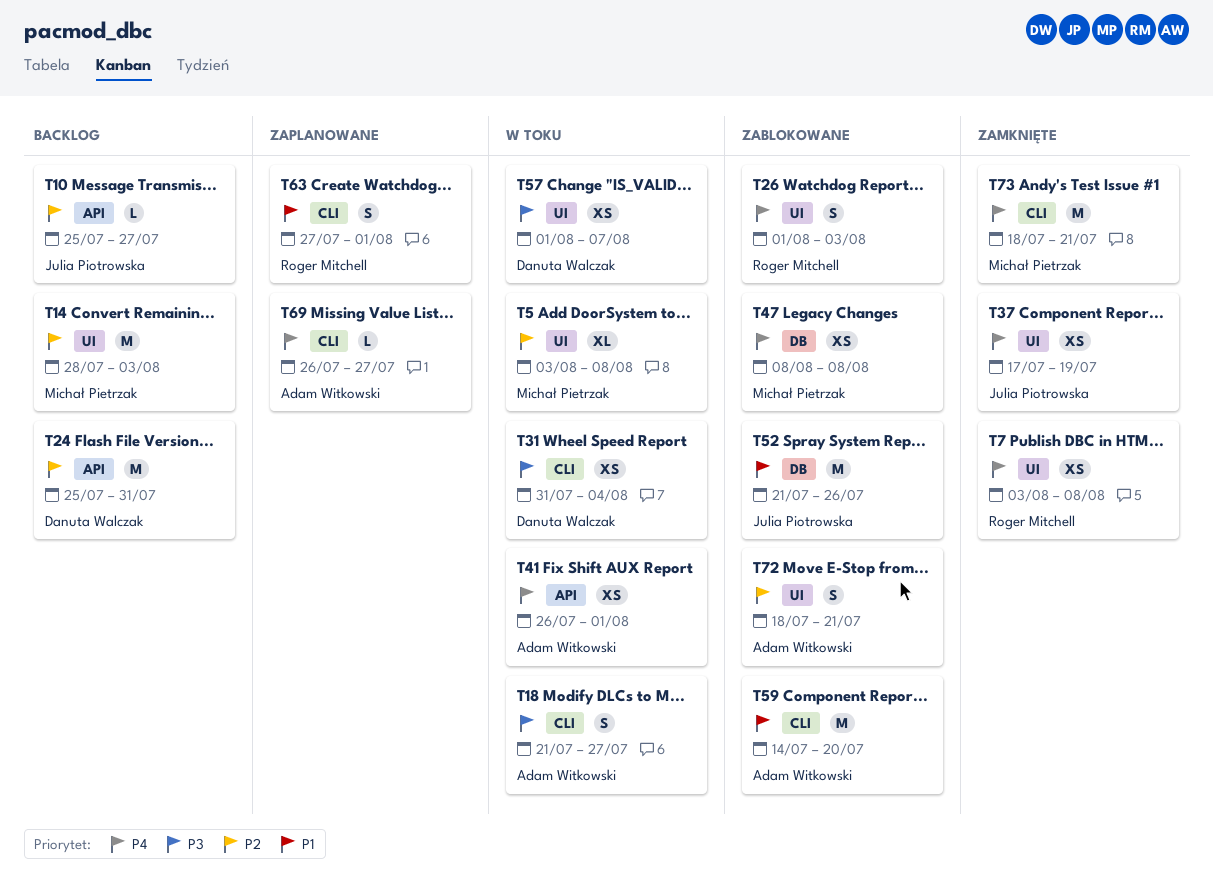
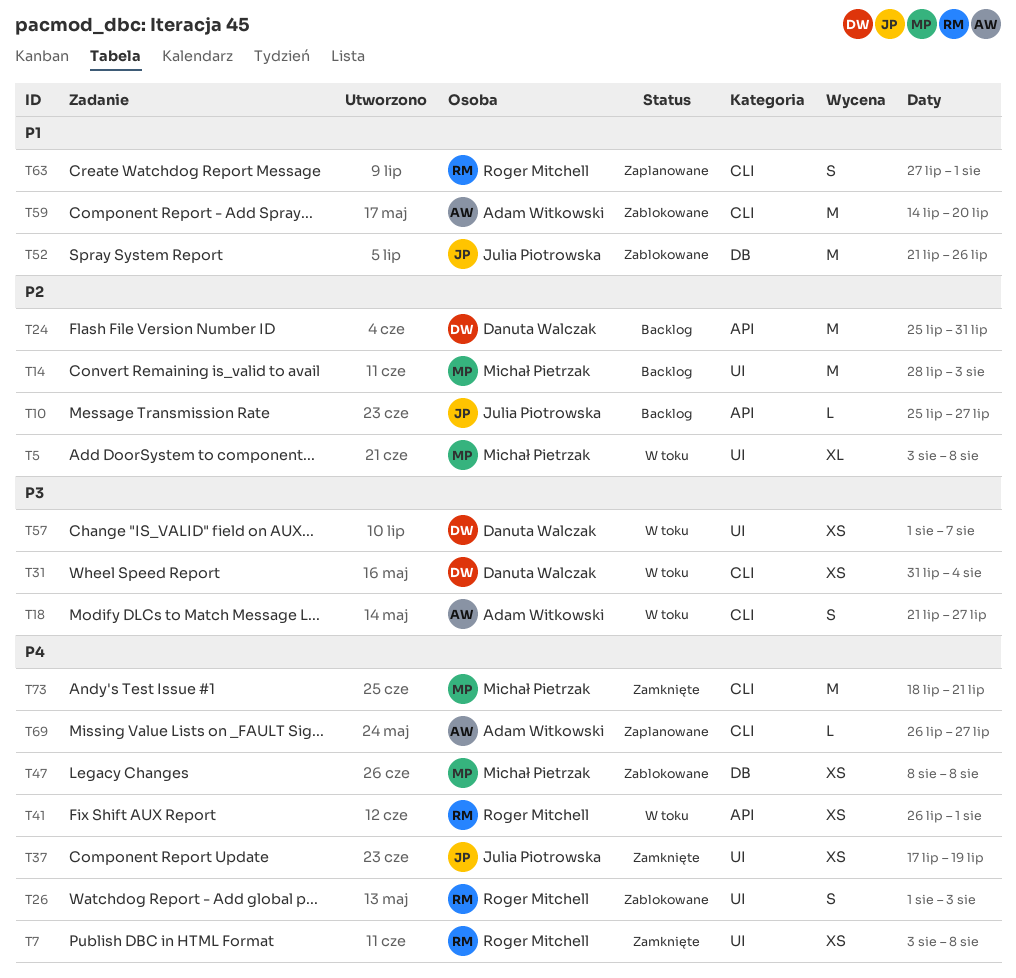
T41, owner: Adam Witkowski -> Roger Mitchell
T72: present -> none

